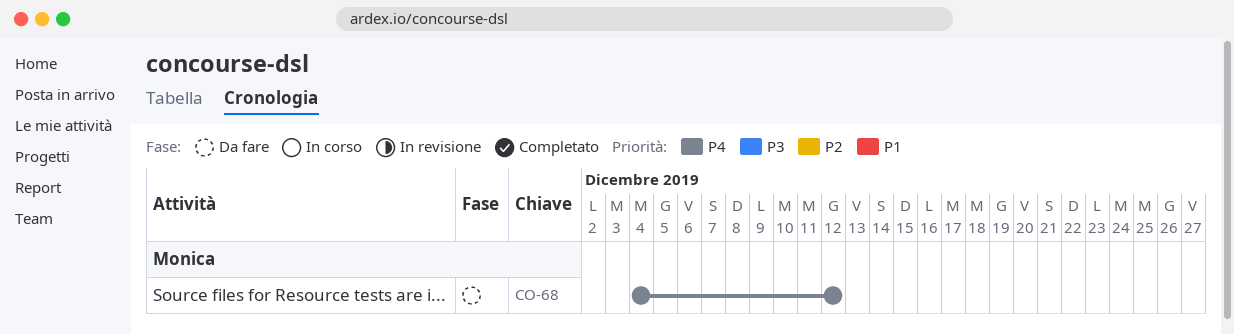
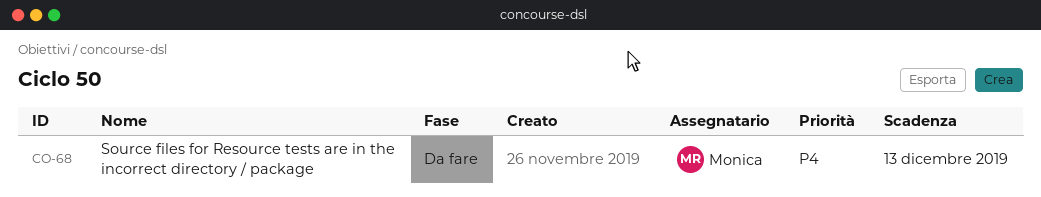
CO-68, due: Dec 12 -> Dec 13

